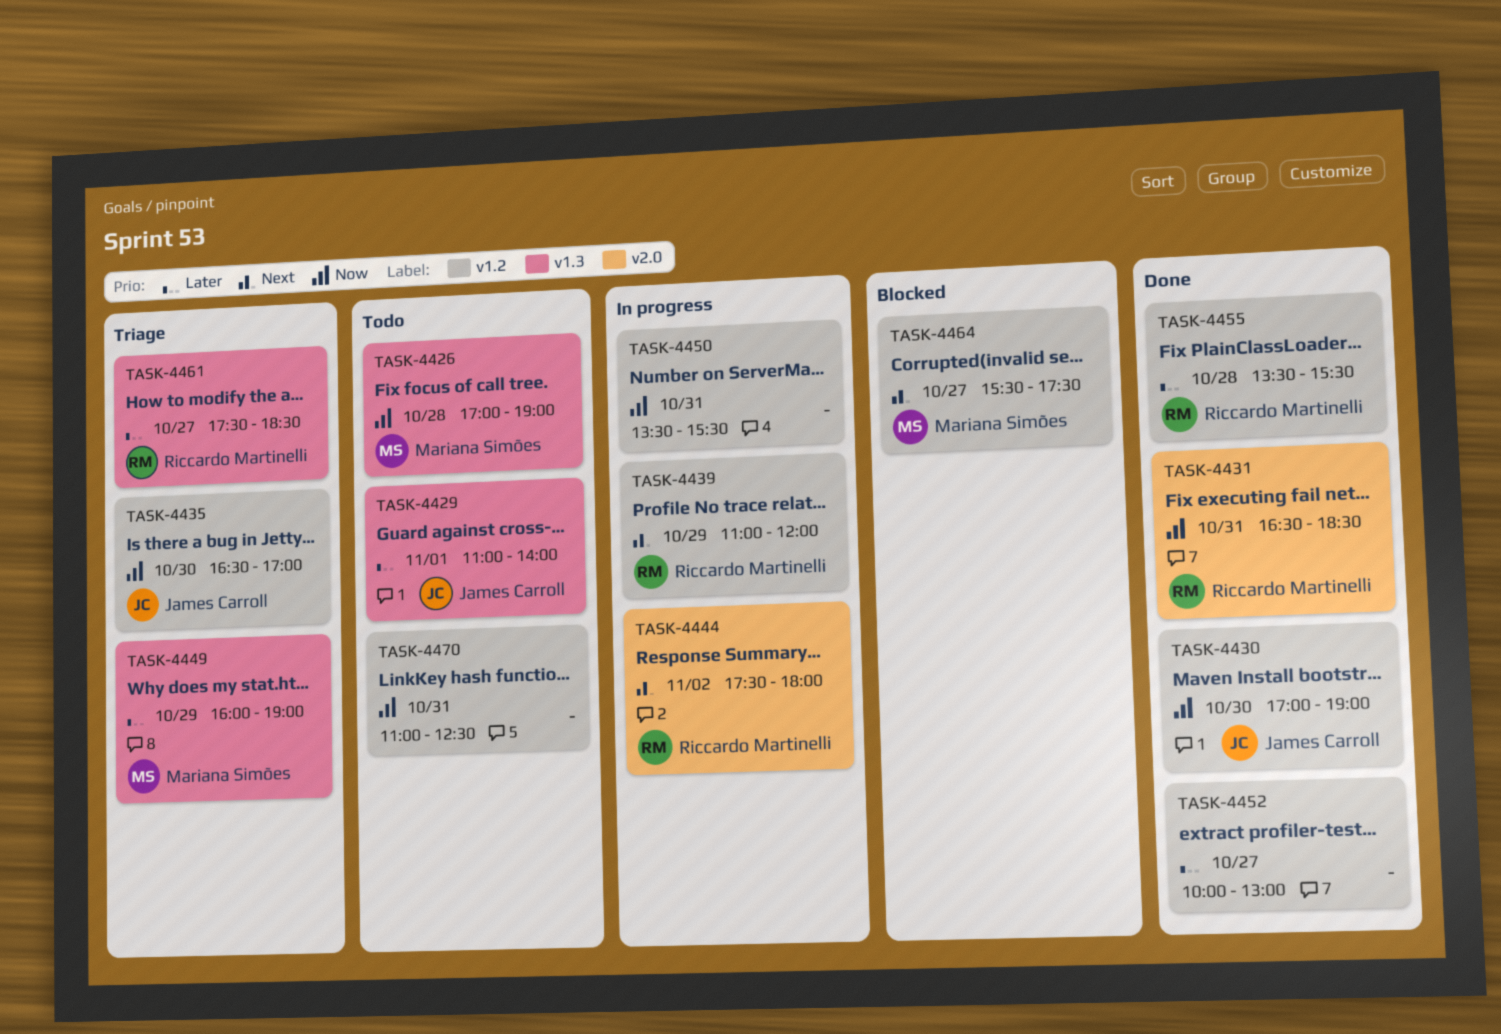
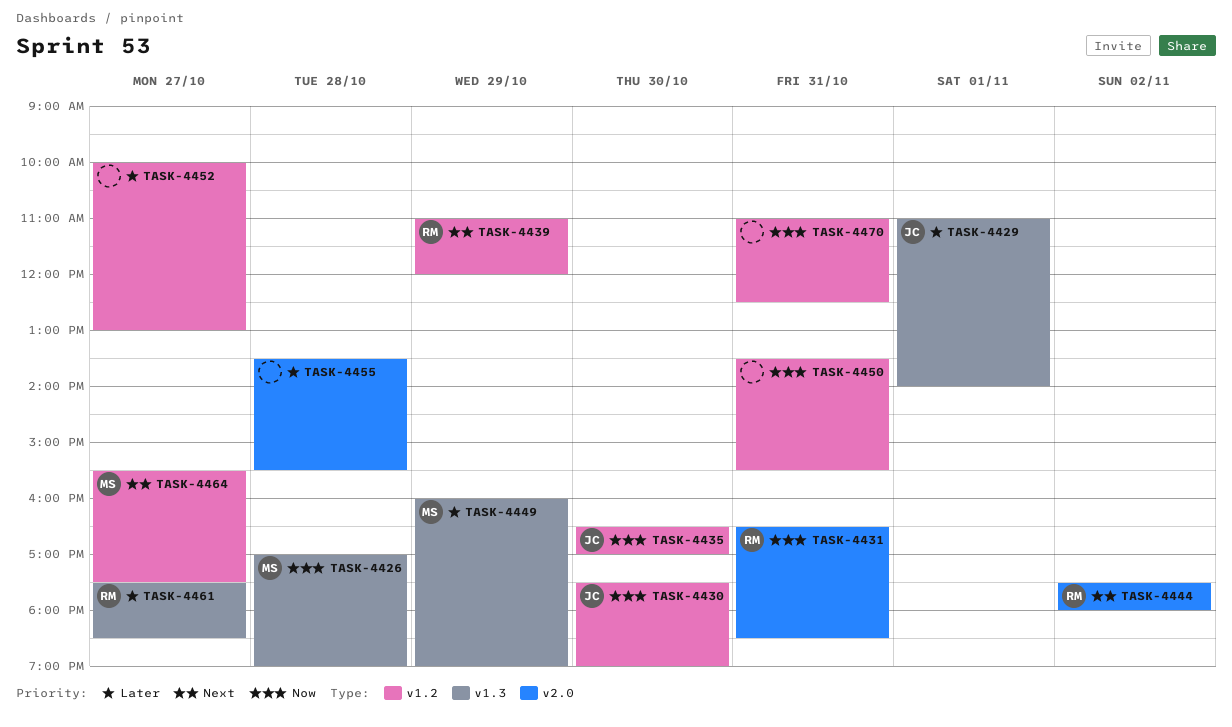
TASK-4430, begins: 17:00 -> 17:30
TASK-4455, owner: Riccardo Martinelli -> none
TASK-4455, label: v1.2 -> v2.0

